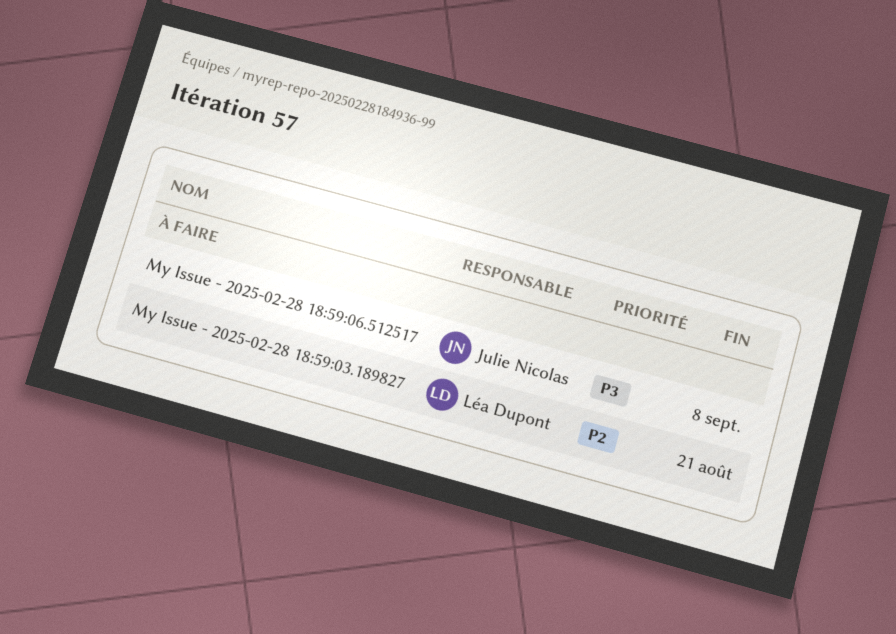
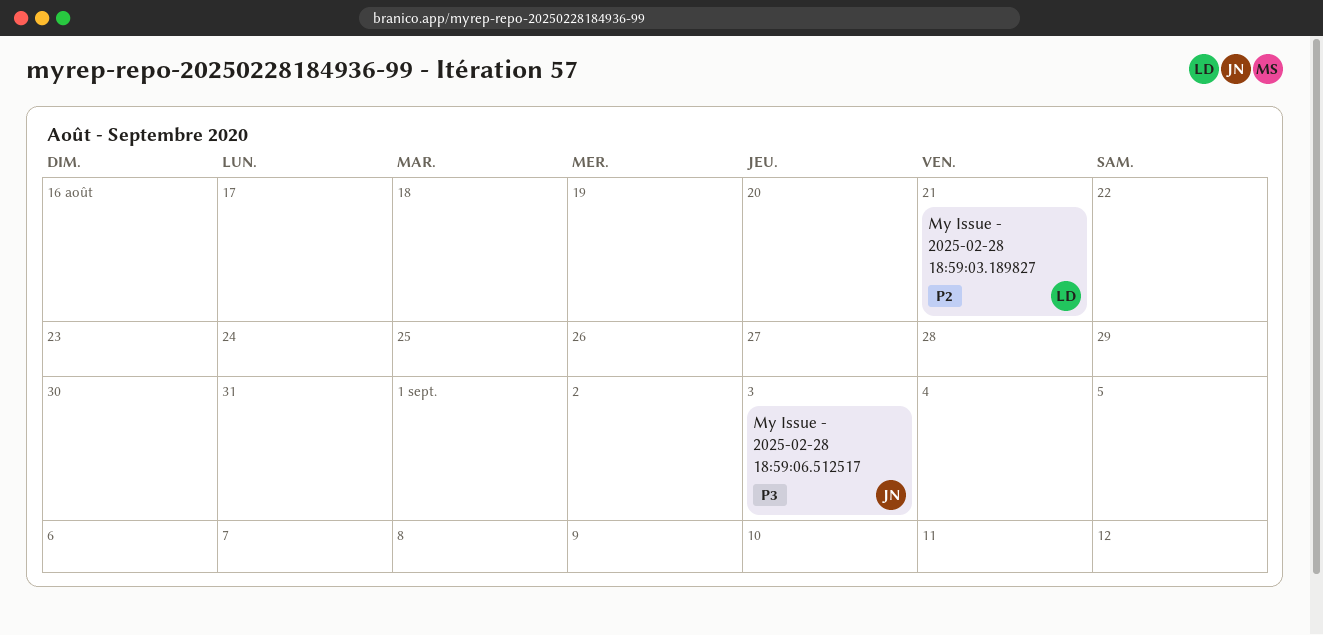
My Issue - 2025-02-28 18:59:06.512517, due: Sep 8 -> Sep 3

